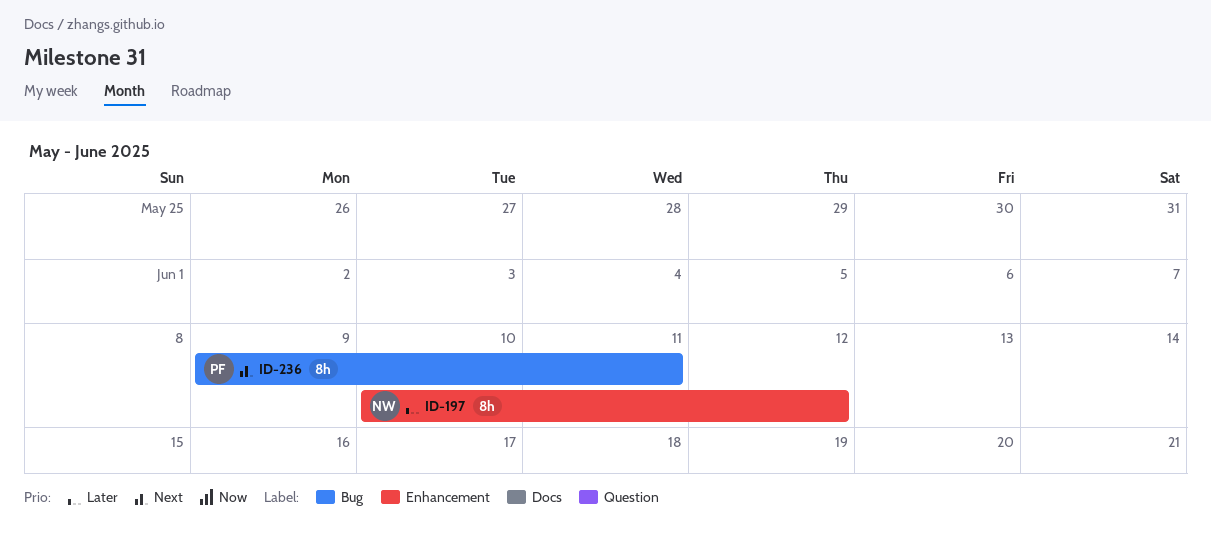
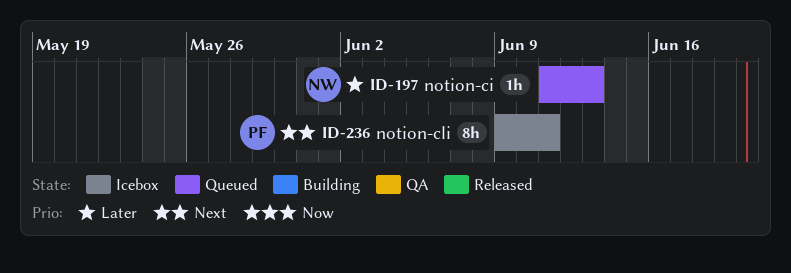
ID-197, estimate: 8h -> 1h
ID-197, start: Jun 10 -> Jun 11
ID-197, due: Jun 12 -> Jun 13

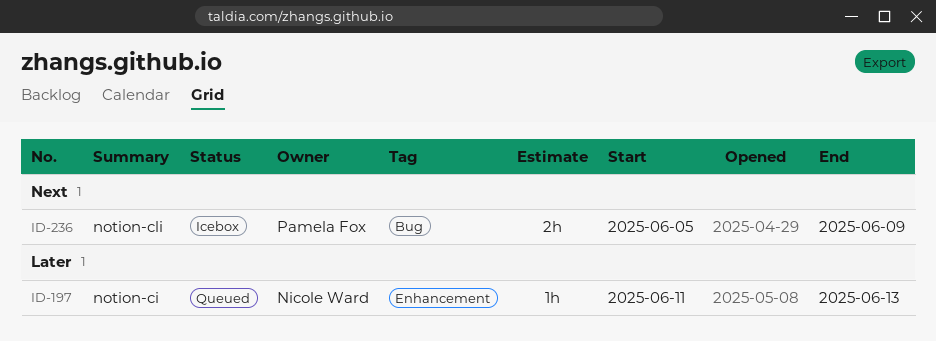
ID-236, estimate: 8h -> 2h
ID-236, start: Jun 9 -> Jun 5
ID-236, due: Jun 11 -> Jun 9

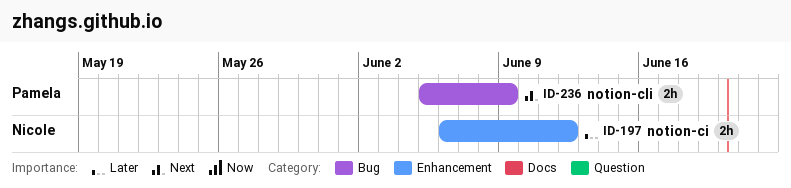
ID-197, estimate: 1h -> 2h
ID-197, start: Jun 11 -> Jun 6
ID-197, due: Jun 13 -> Jun 12

